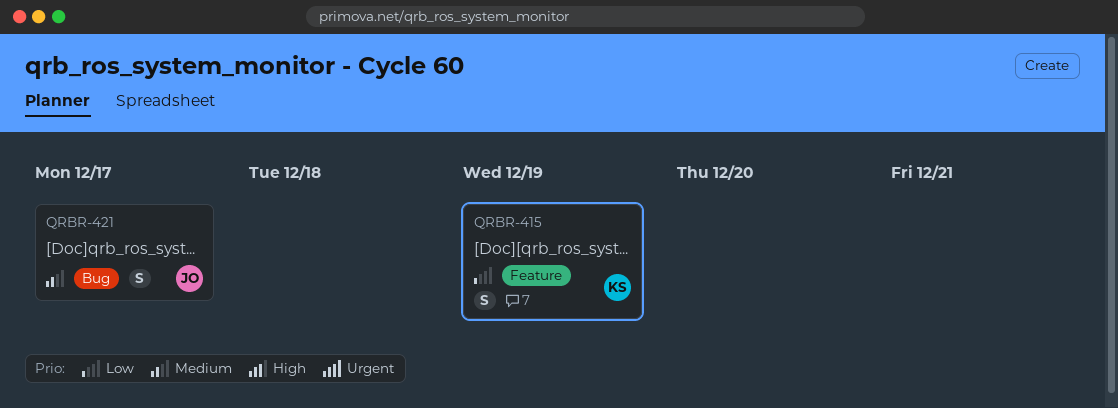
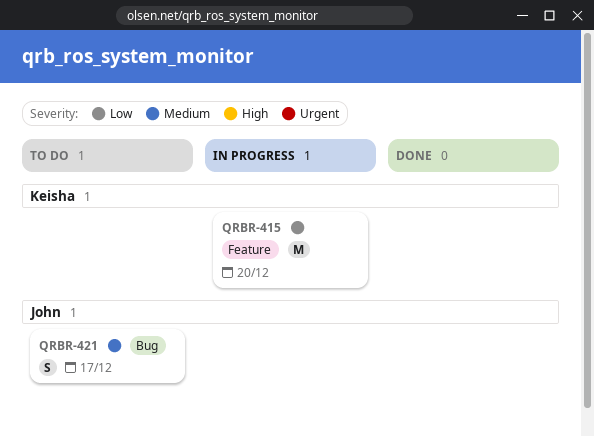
QRBR-415, estimate: S -> M
QRBR-415, due: Dec 19 -> Dec 20

